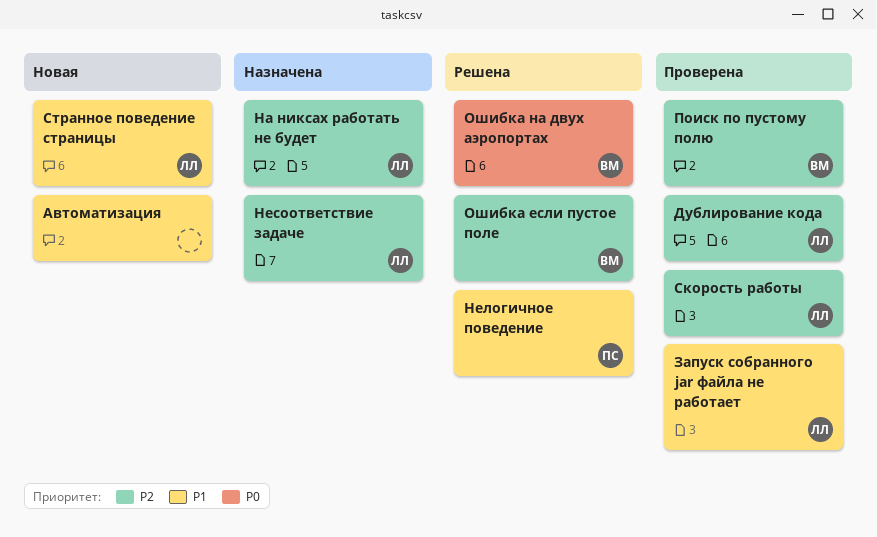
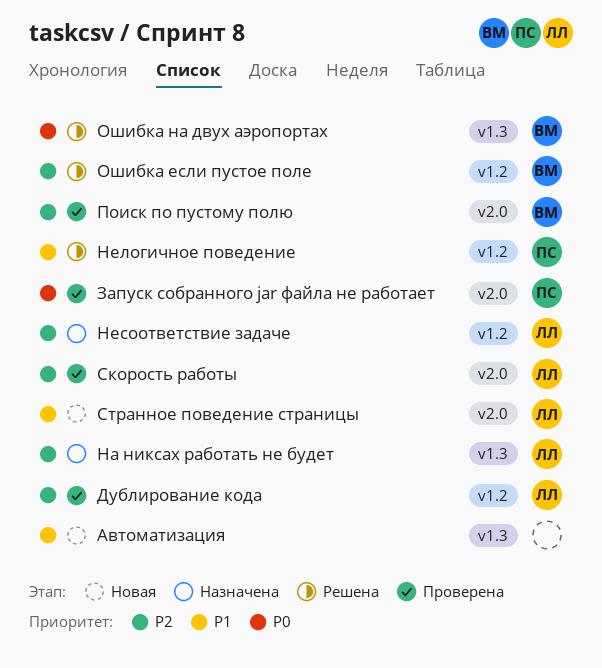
Запуск собранного jar файла не работает, owner: ЛЛ -> ПС
Запуск собранного jar файла не работает, priority: P1 -> P0

